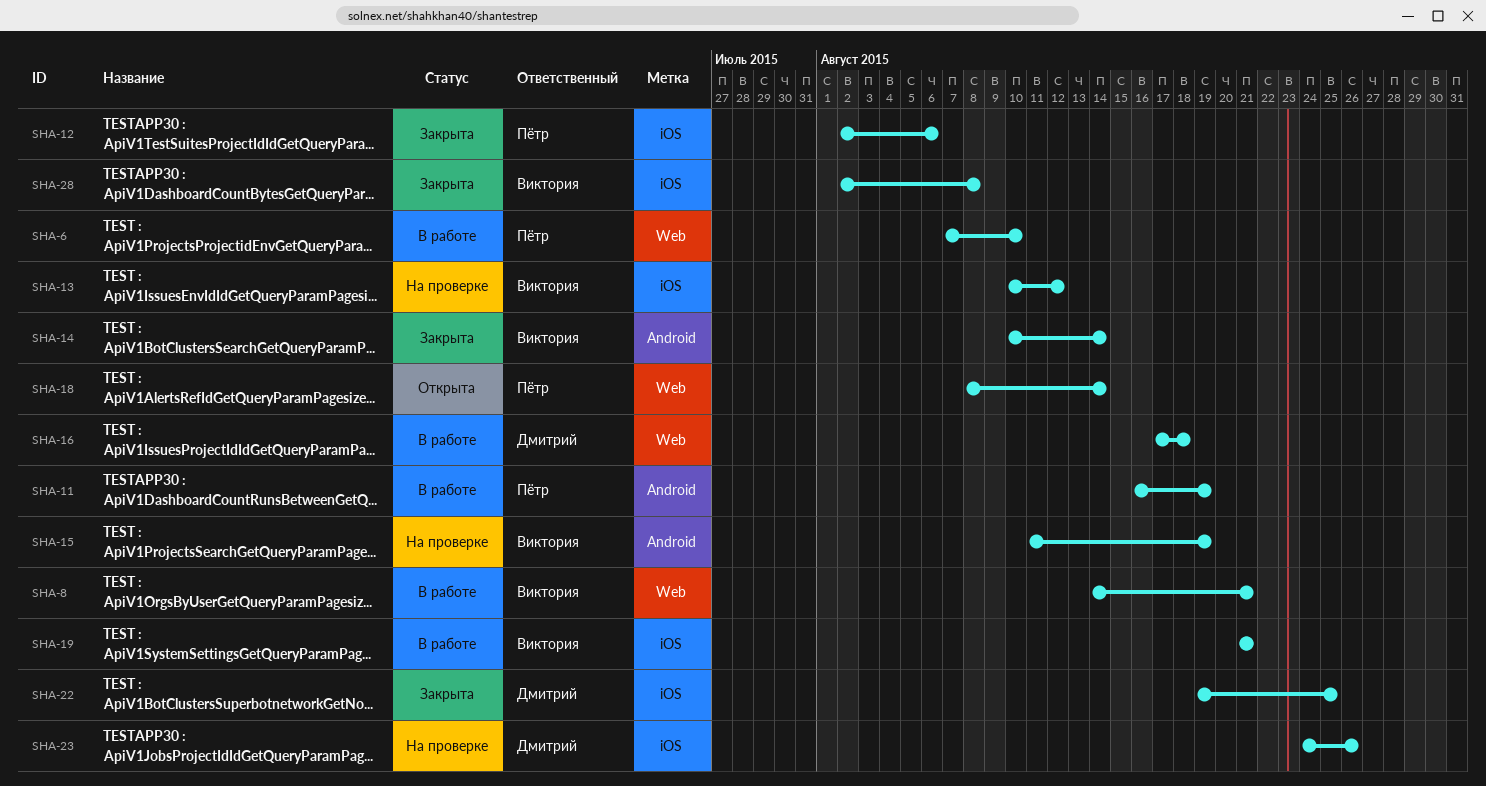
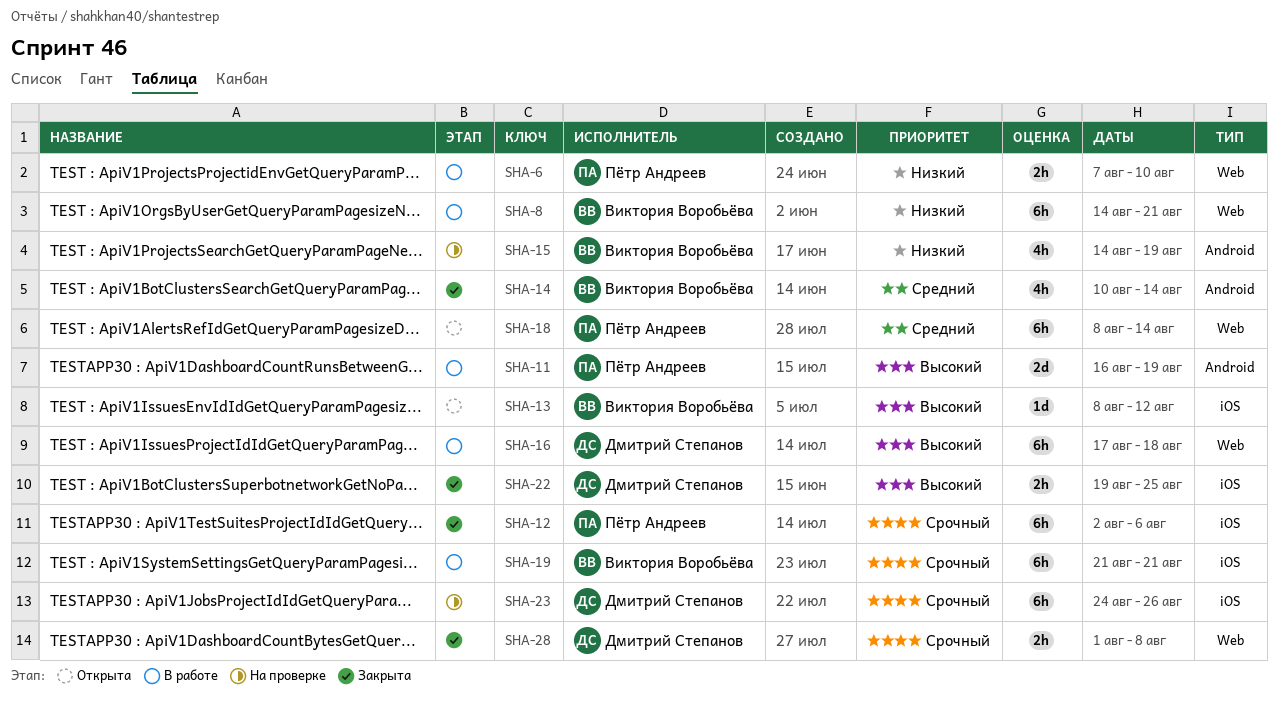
SHA-13, status: На проверке -> Открыта
SHA-13, start: Aug 10 -> Aug 8
SHA-15, start: Aug 11 -> Aug 14
SHA-28, owner: Виктория Воробьёва -> Дмитрий Степанов
SHA-28, label: iOS -> Web
SHA-28, start: Aug 2 -> Aug 1

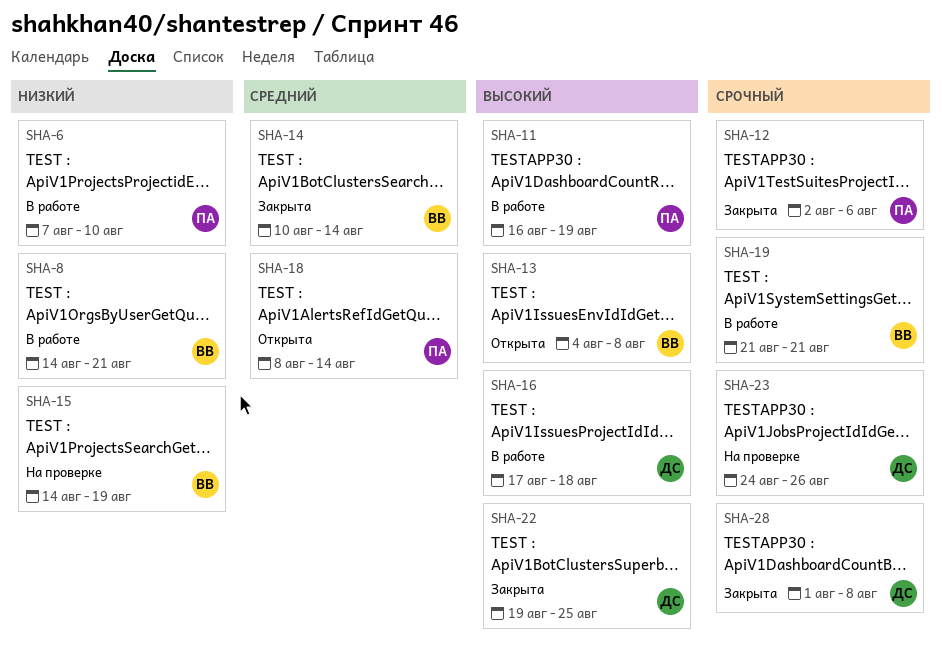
SHA-13, start: Aug 8 -> Aug 4
SHA-13, due: Aug 12 -> Aug 8

